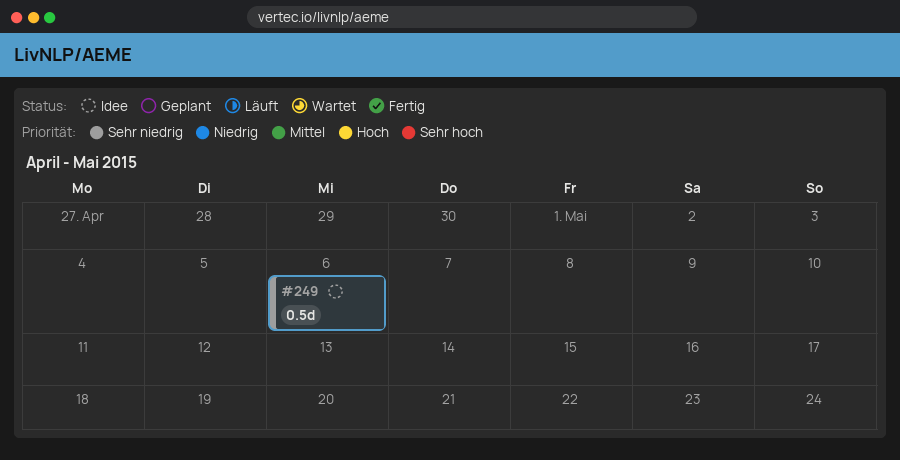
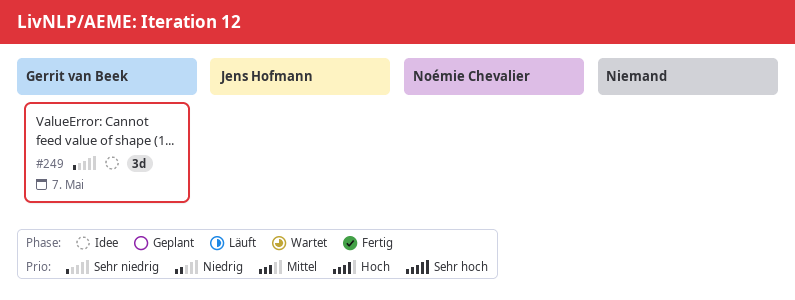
#249, estimate: 0.5d -> 3d
#249, due: May 6 -> May 7

